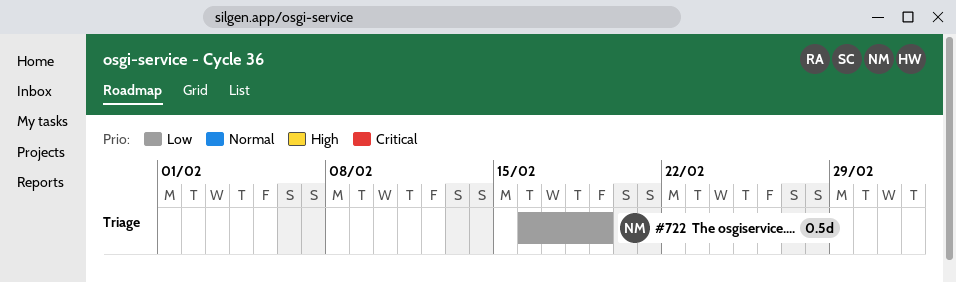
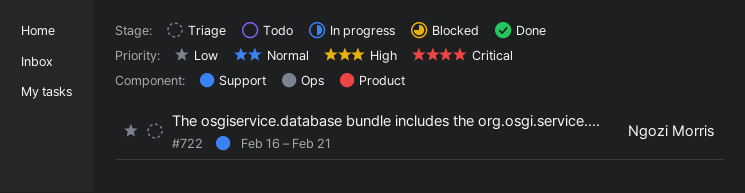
#722, due: Feb 19 -> Feb 21

